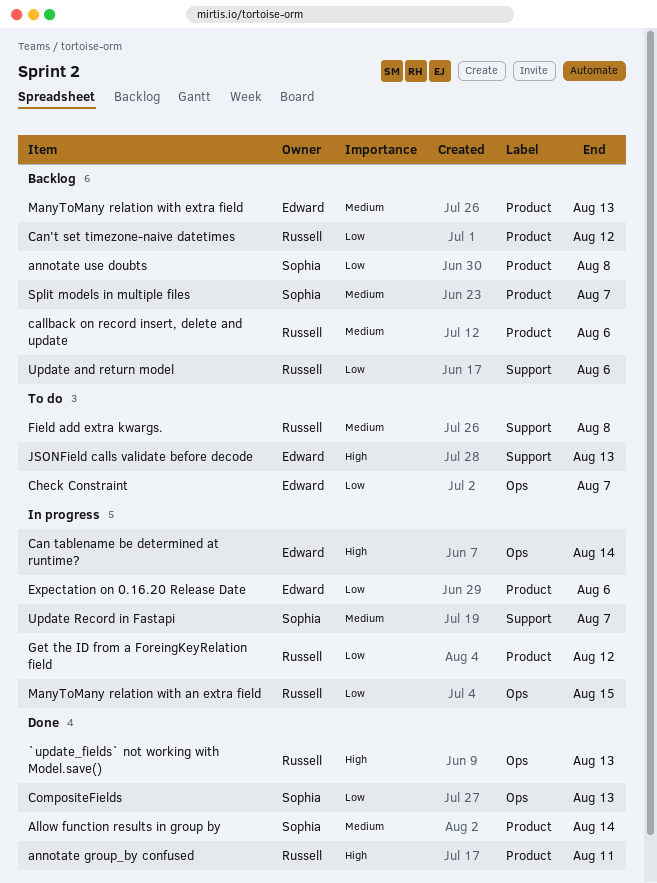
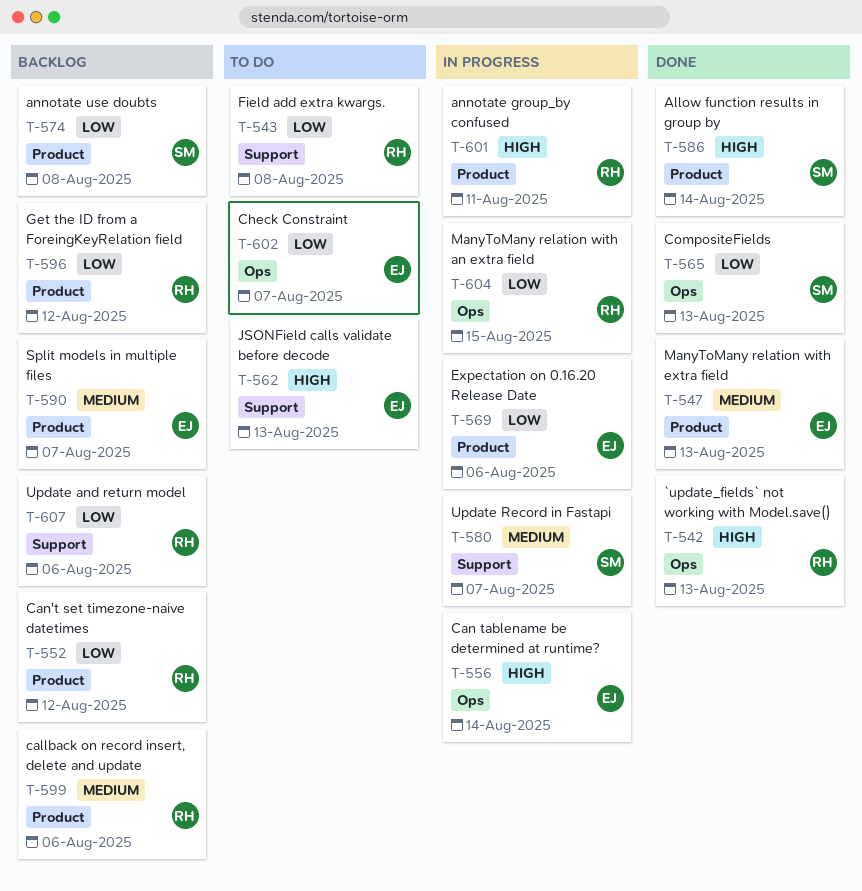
Allow function results in group by, priority: Medium -> High
annotate group_by confused, status: Done -> In progress
Field add extra kwargs., priority: Medium -> Low
Get the ID from a ForeingKeyRelation field, status: In progress -> Backlog
ManyToMany relation with extra field, status: Backlog -> Done
Split models in multiple files, owner: Sophia -> Edward

